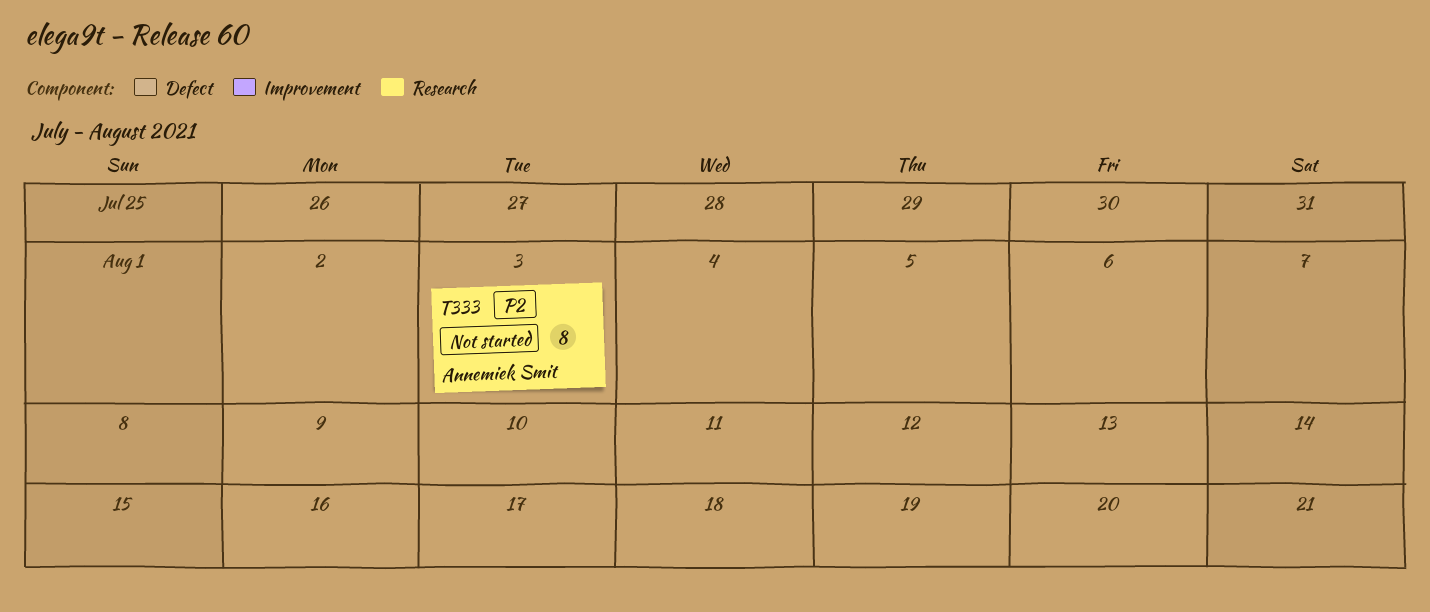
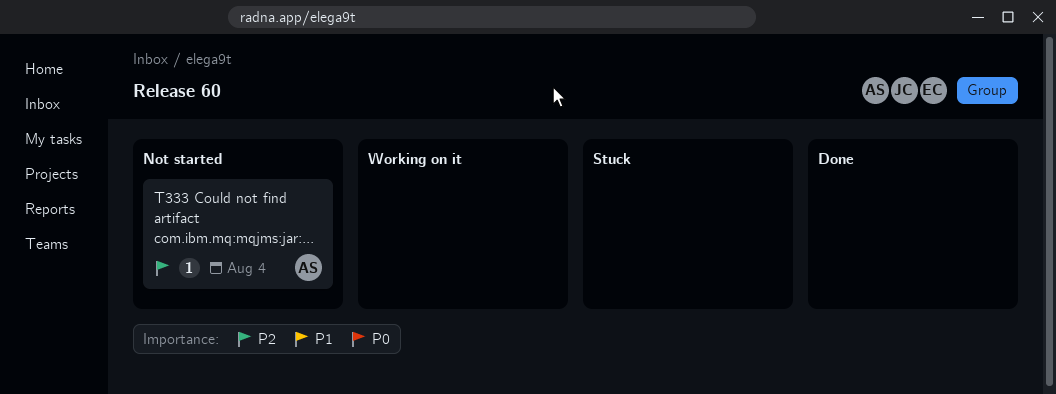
T333, estimate: 8 -> 1
T333, due: Aug 3 -> Aug 4

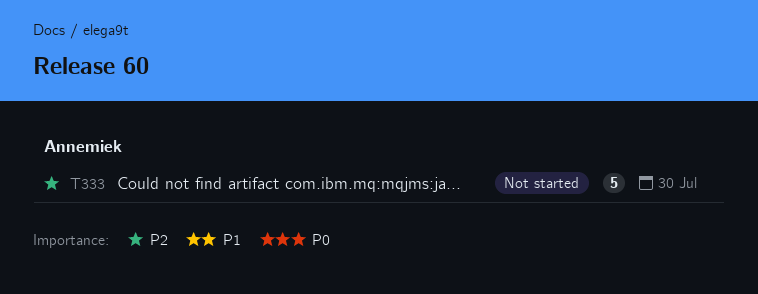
T333, estimate: 1 -> 5
T333, due: Aug 4 -> Jul 30

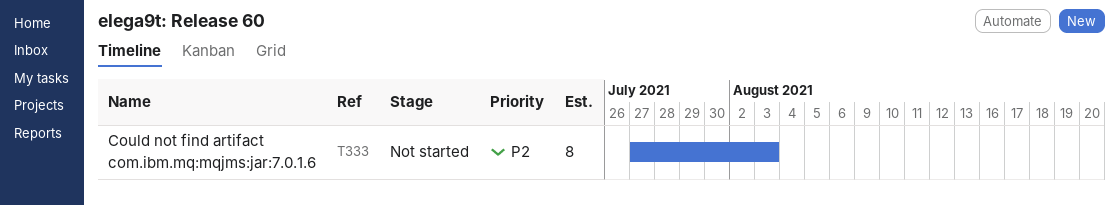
T333, estimate: 5 -> 8
T333, due: Jul 30 -> Aug 3

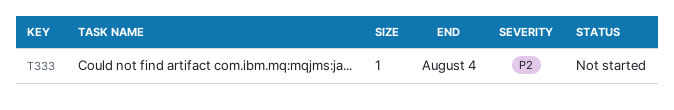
T333, estimate: 8 -> 1
T333, due: Aug 3 -> Aug 4

